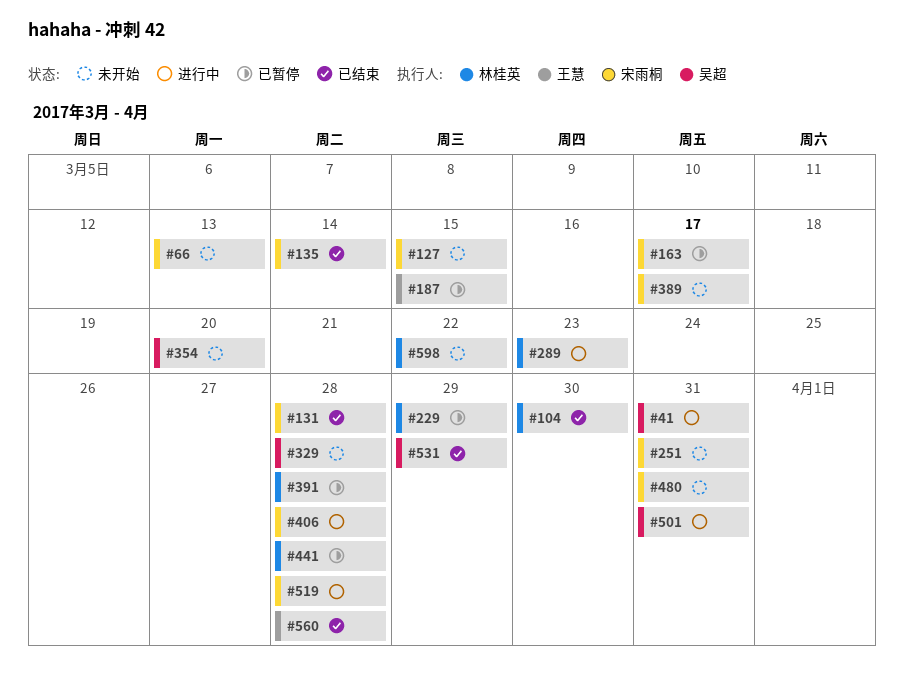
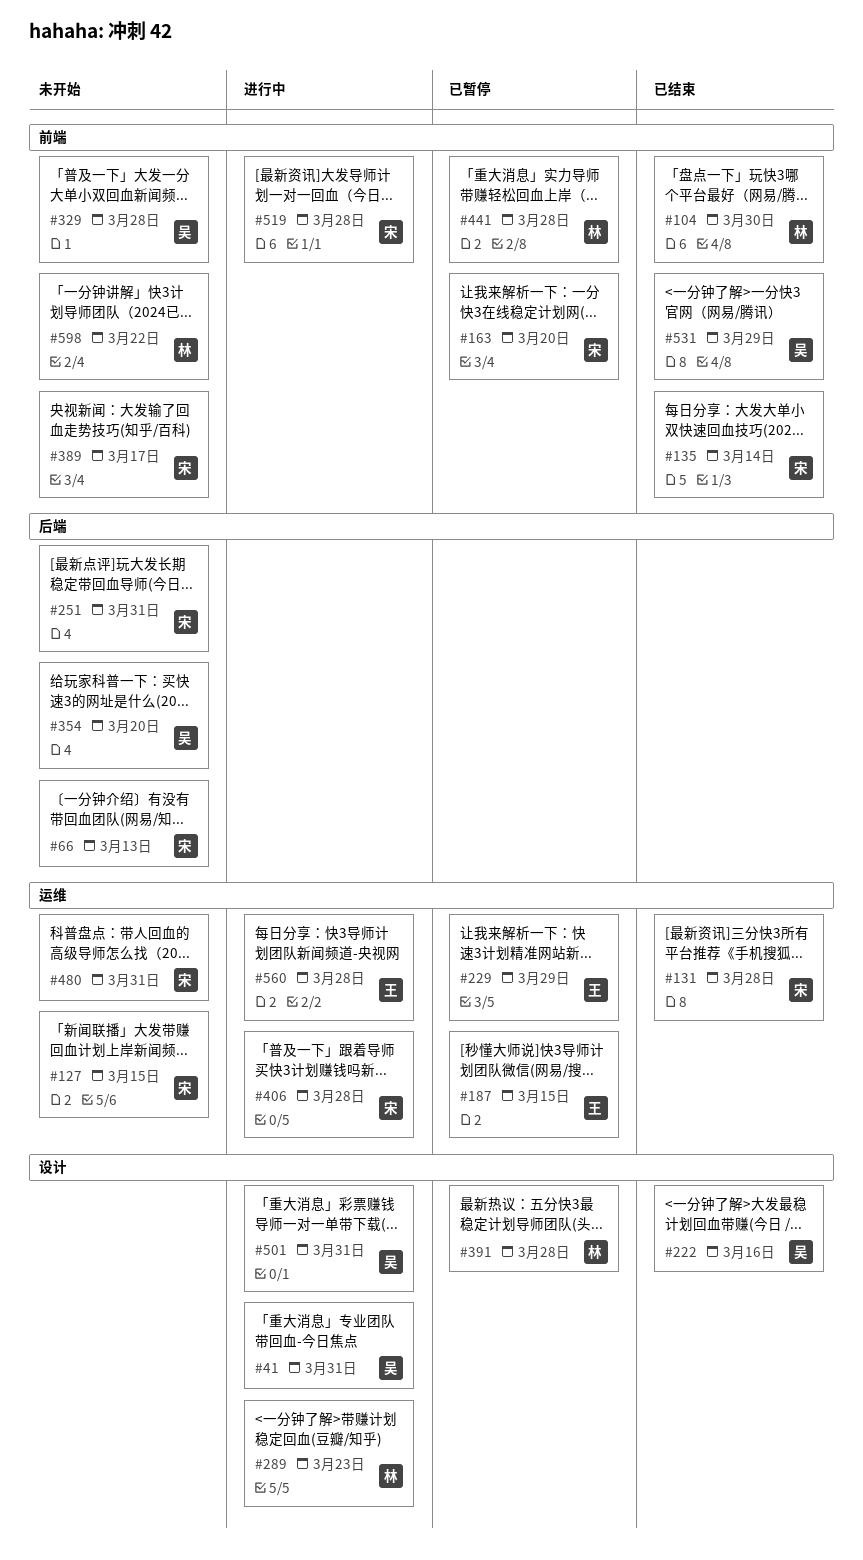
#163, due: Mar 17 -> Mar 20
#222: none -> present
#229, owner: 林桂英 -> 王慧
#560, status: 已结束 -> 进行中

